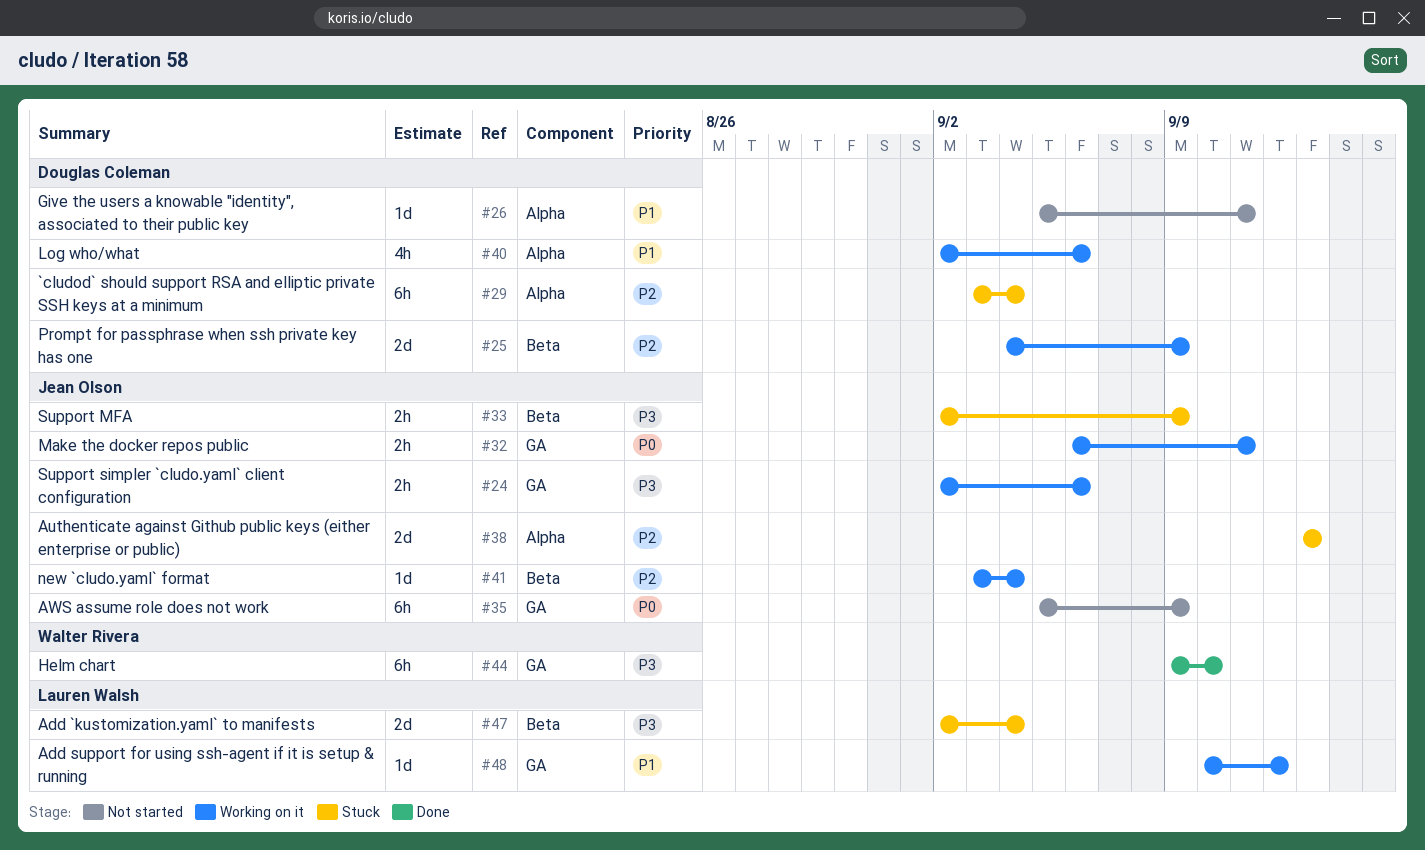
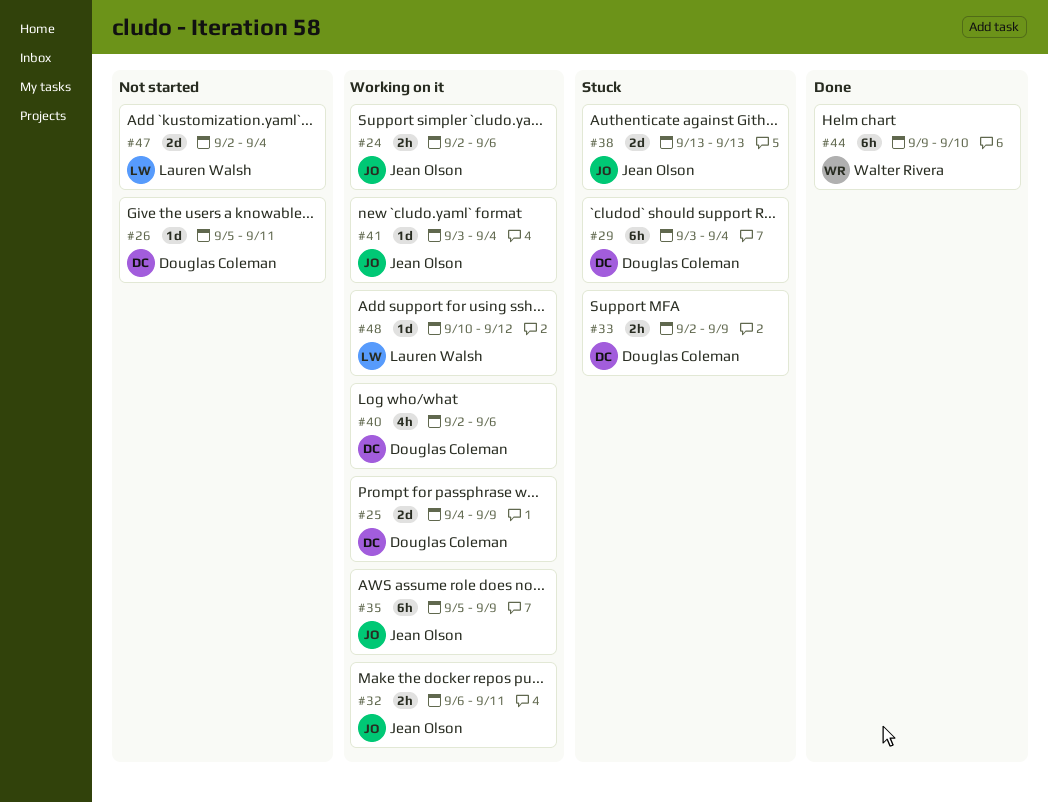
#33, owner: Jean Olson -> Douglas Coleman
#35, status: Not started -> Working on it
#47, status: Stuck -> Not started

